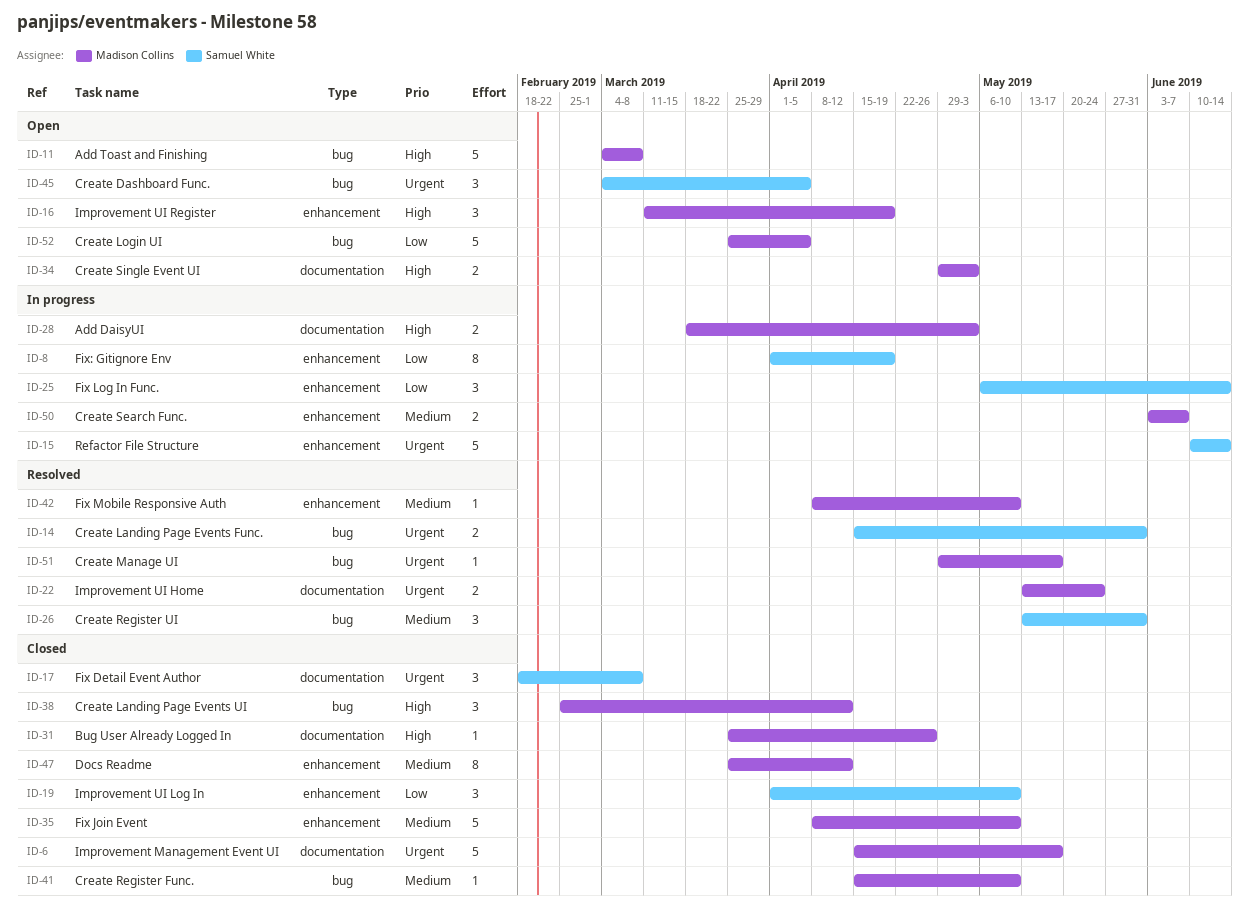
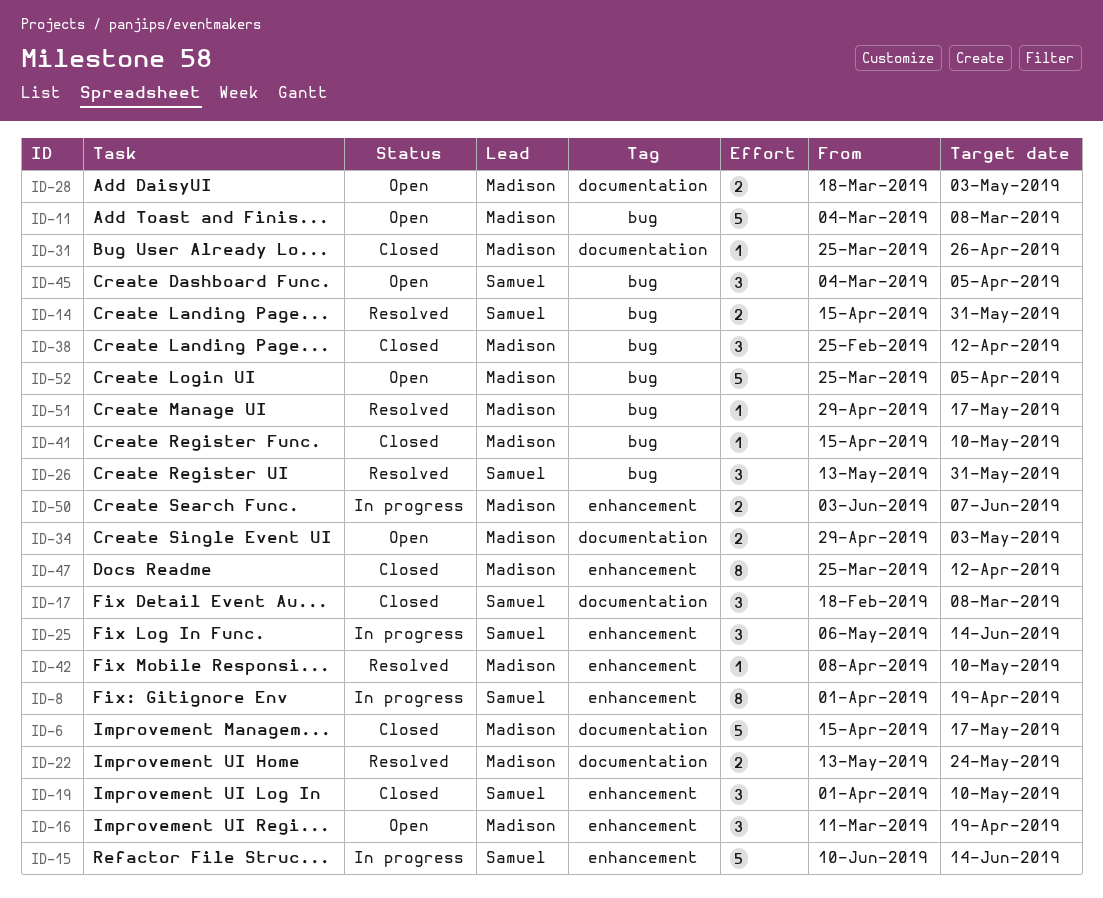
ID-28, status: In progress -> Open
ID-35: present -> none

